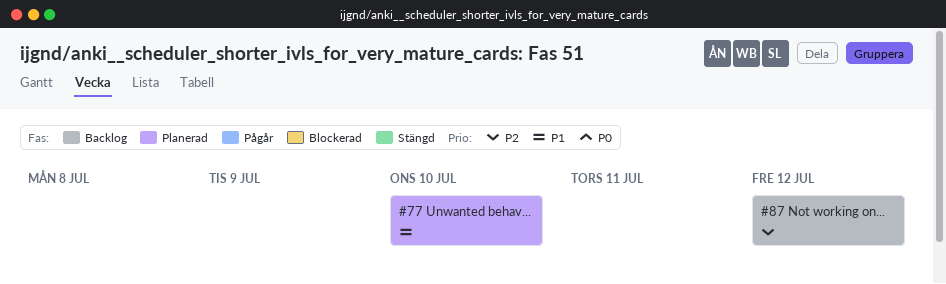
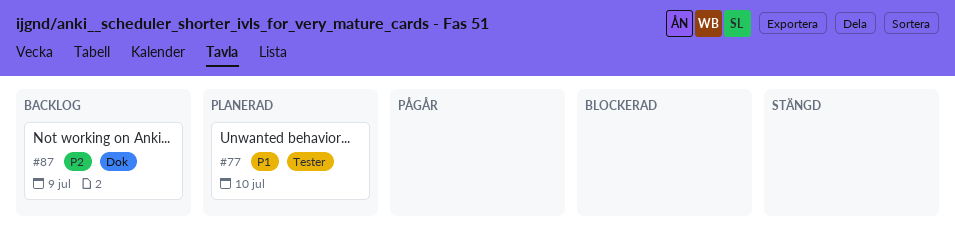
#87, due: Jul 12 -> Jul 9

